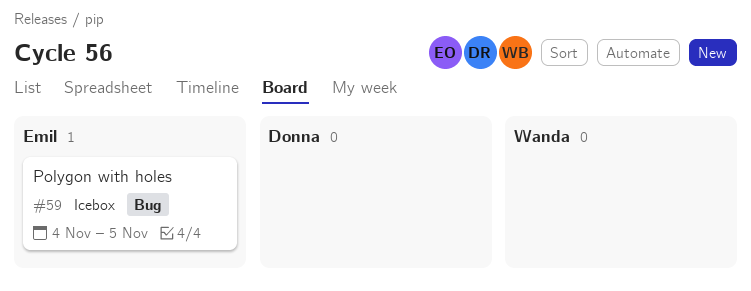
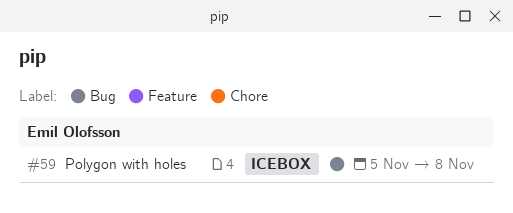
#59, start: Nov 4 -> Nov 5
#59, due: Nov 5 -> Nov 8

